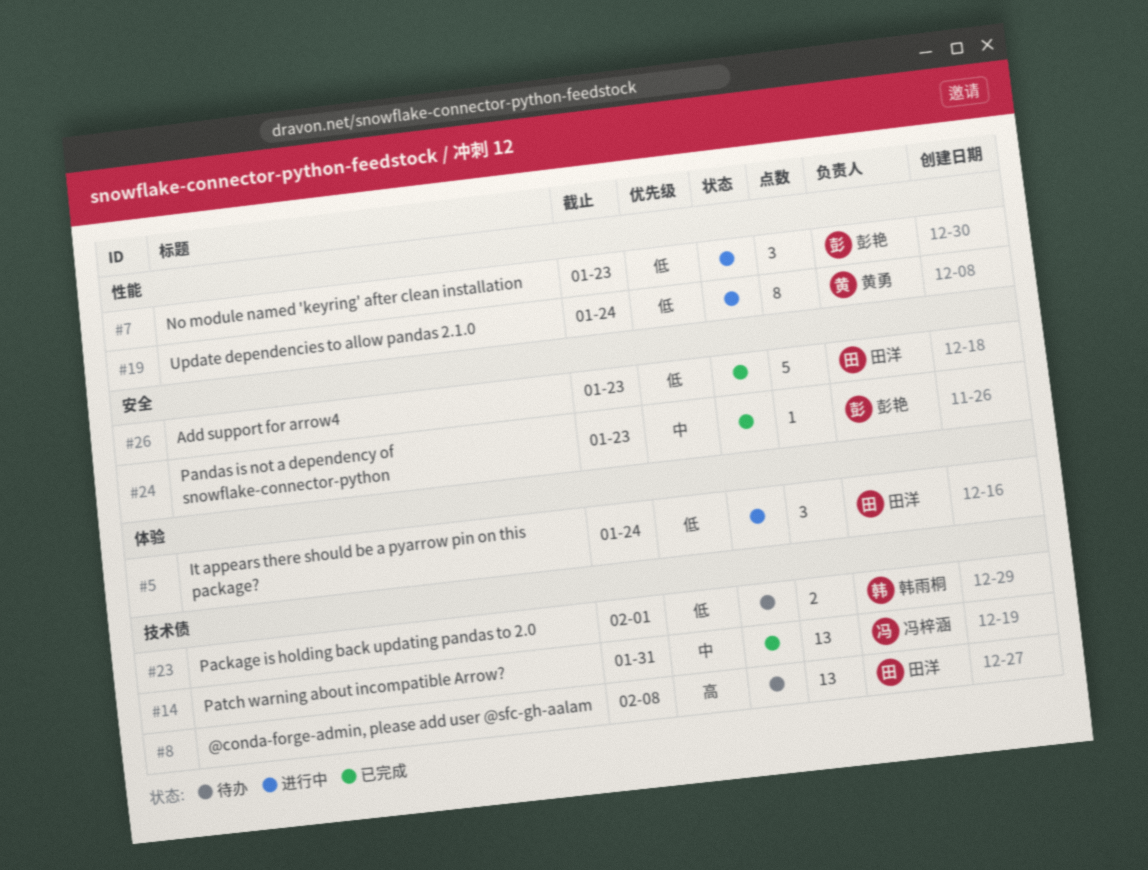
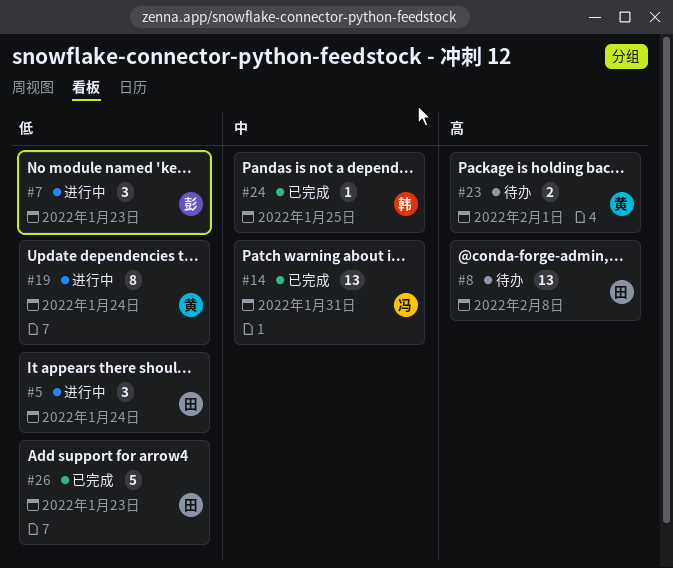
#23, owner: 韩雨桐 -> 黄勇
#23, priority: 低 -> 高
#24, owner: 彭艳 -> 韩雨桐
#24, due: Jan 23 -> Jan 25

